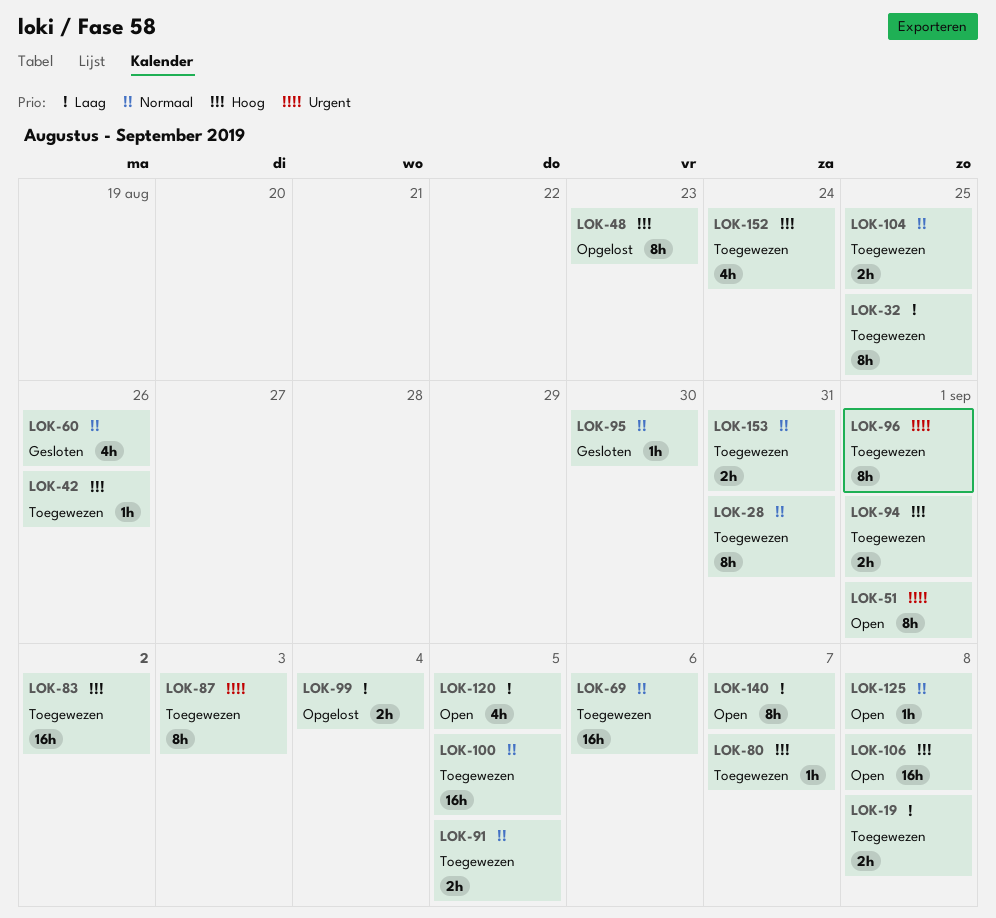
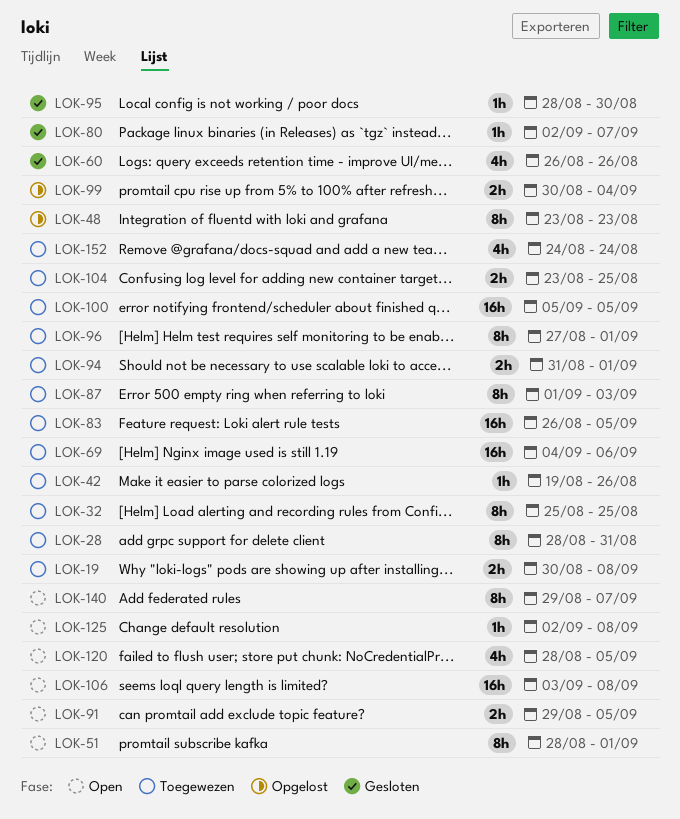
LOK-80, status: Toegewezen -> Gesloten
LOK-83, due: Sep 2 -> Sep 5
LOK-91, status: Toegewezen -> Open
LOK-153: present -> none

